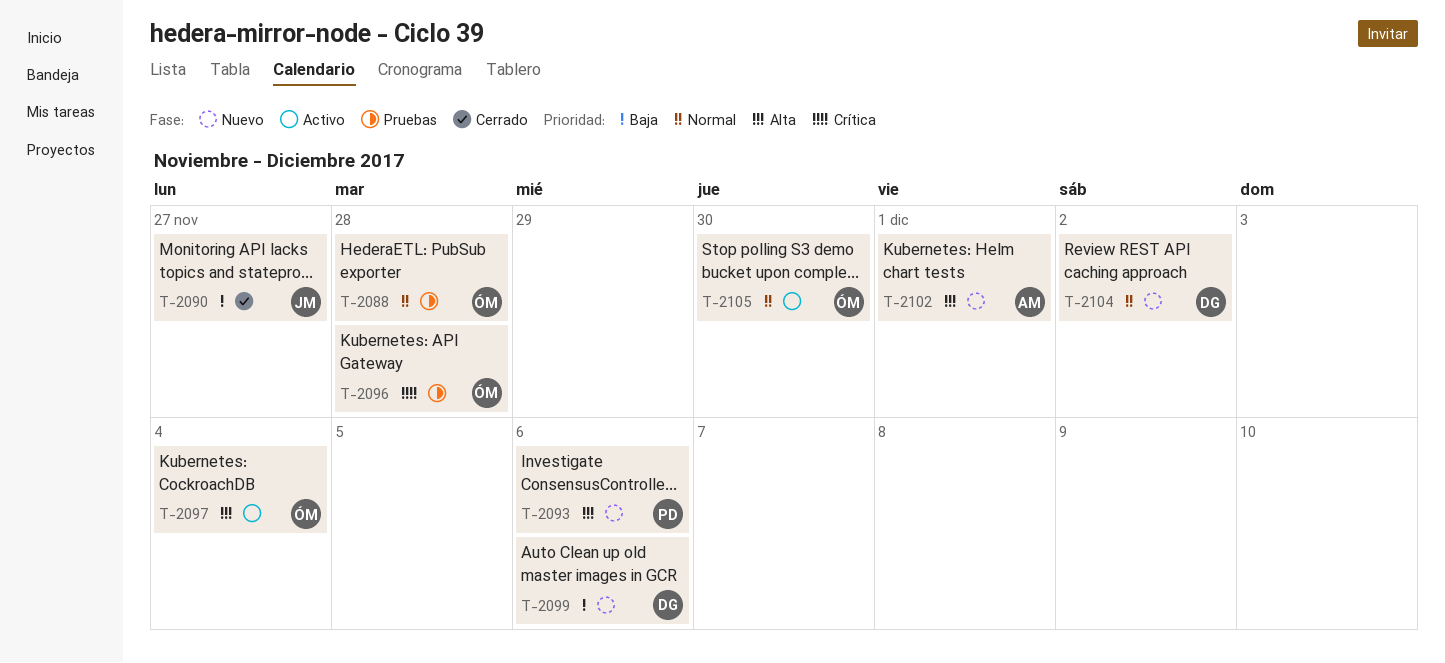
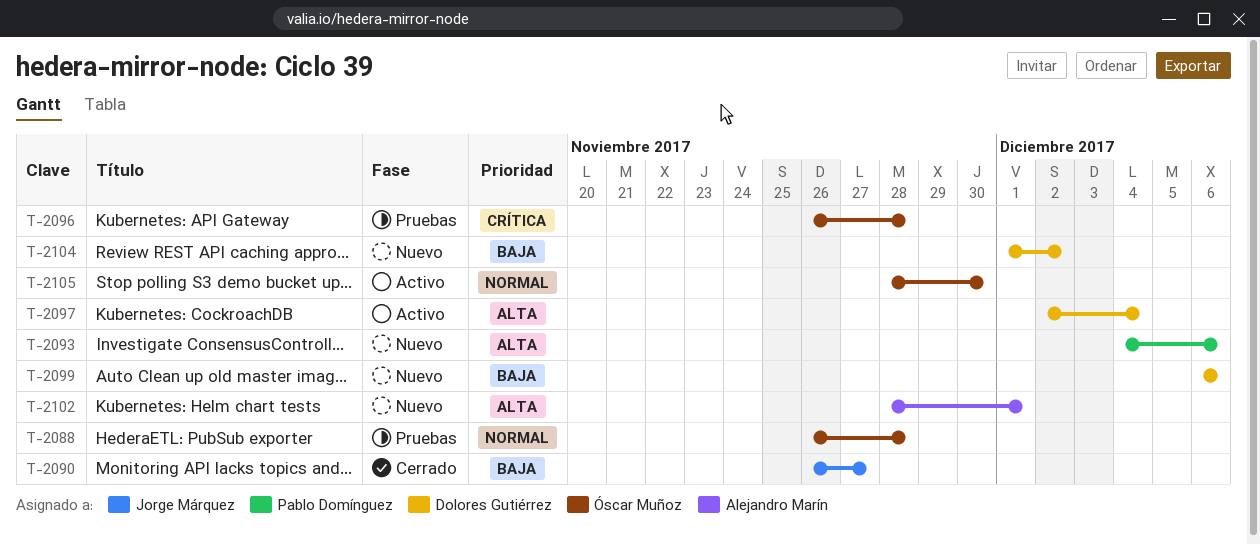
T-2097, owner: Óscar Muñoz -> Dolores Gutiérrez
T-2104, priority: Normal -> Baja

